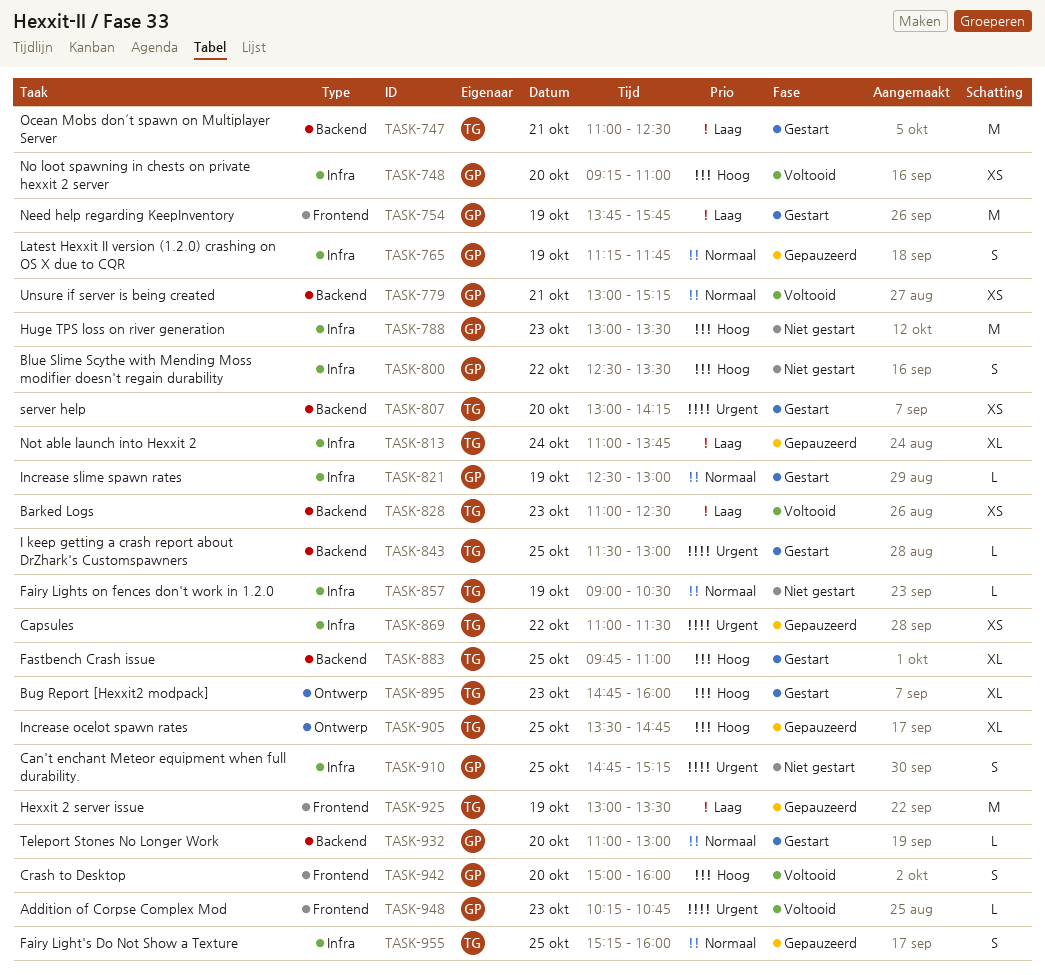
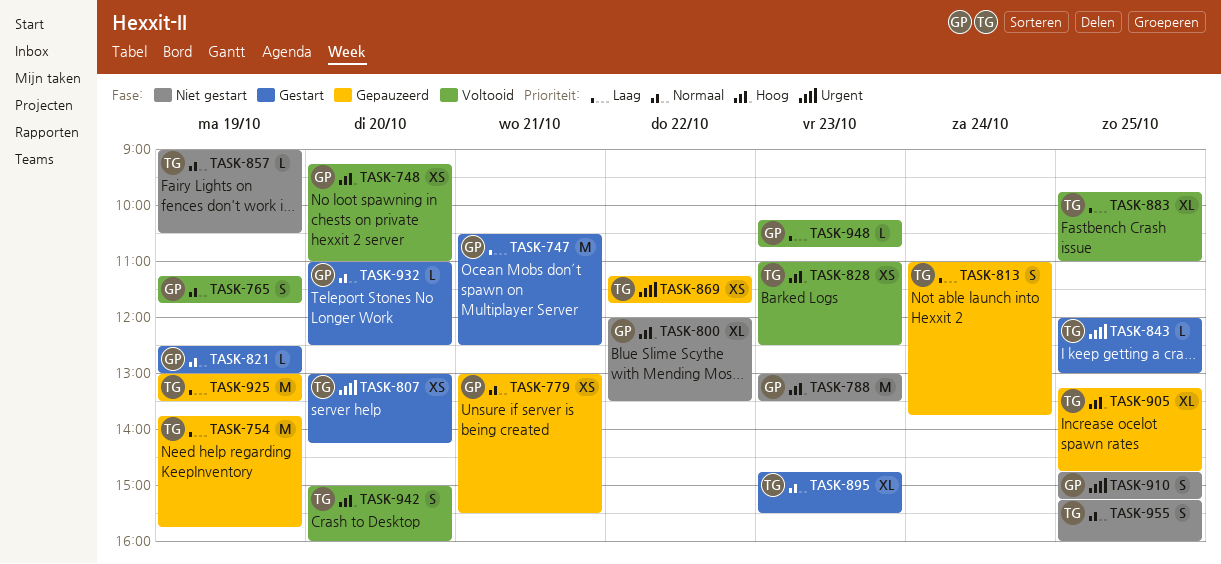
TASK-747, owner: TG -> GP
TASK-747, begins: 11:00 -> 10:30
TASK-754, status: Gestart -> Gepauzeerd
TASK-754, owner: GP -> TG
TASK-765, status: Gepauzeerd -> Voltooid
TASK-779, status: Voltooid -> Gepauzeerd
TASK-779, ends: 15:15 -> 15:30
TASK-800, estimate: S -> XL
TASK-800, begins: 12:30 -> 12:00
TASK-813, estimate: XL -> S
TASK-828, priority: Laag -> Hoog
TASK-843, begins: 11:30 -> 12:00
TASK-869, begins: 11:00 -> 11:15
TASK-869, ends: 11:30 -> 11:45
TASK-883, status: Gestart -> Voltooid
TASK-883, priority: Hoog -> Laag
TASK-895, priority: Hoog -> Normaal
TASK-895, ends: 16:00 -> 15:30
TASK-905, begins: 13:30 -> 13:15
TASK-932, ends: 13:00 -> 12:30
TASK-942, owner: GP -> TG
TASK-948, priority: Urgent -> Laag
TASK-955, status: Gepauzeerd -> Niet gestart

